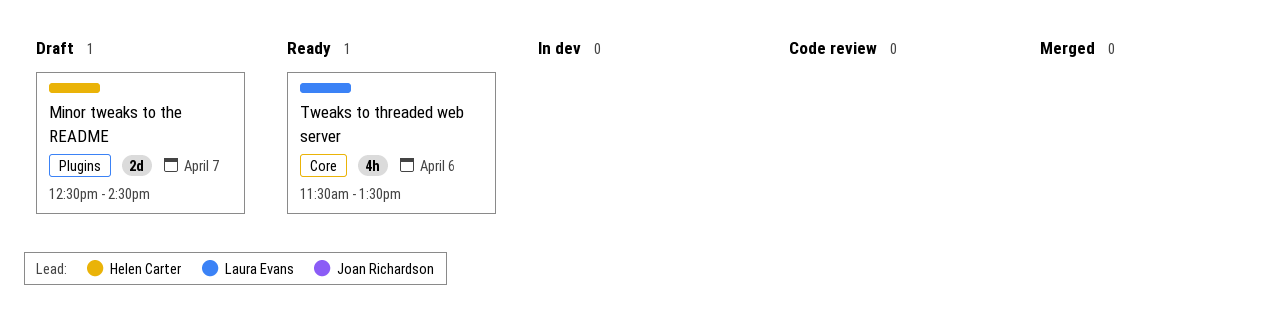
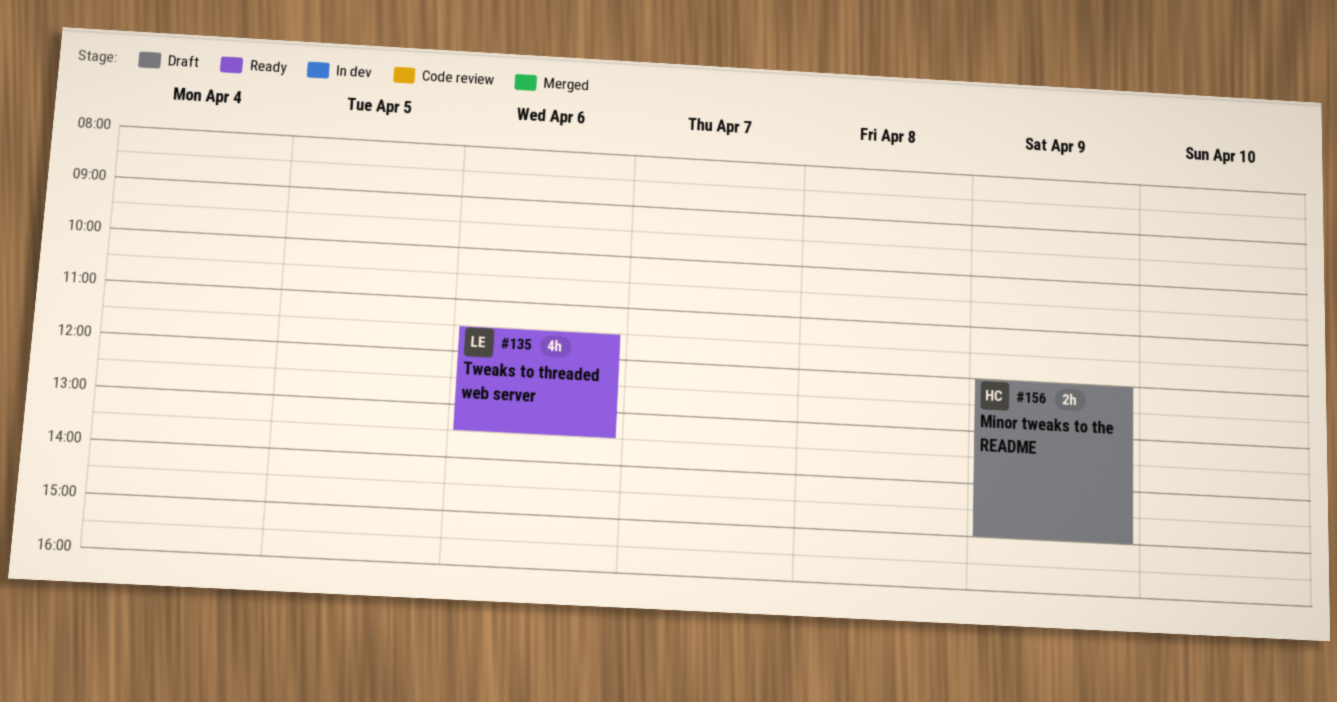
Minor tweaks to the README, estimate: 2d -> 2h
Minor tweaks to the README, day: Apr 7 -> Apr 9
Minor tweaks to the README, begins: 12:30 -> 12:00
Minor tweaks to the README, ends: 14:30 -> 15:00

